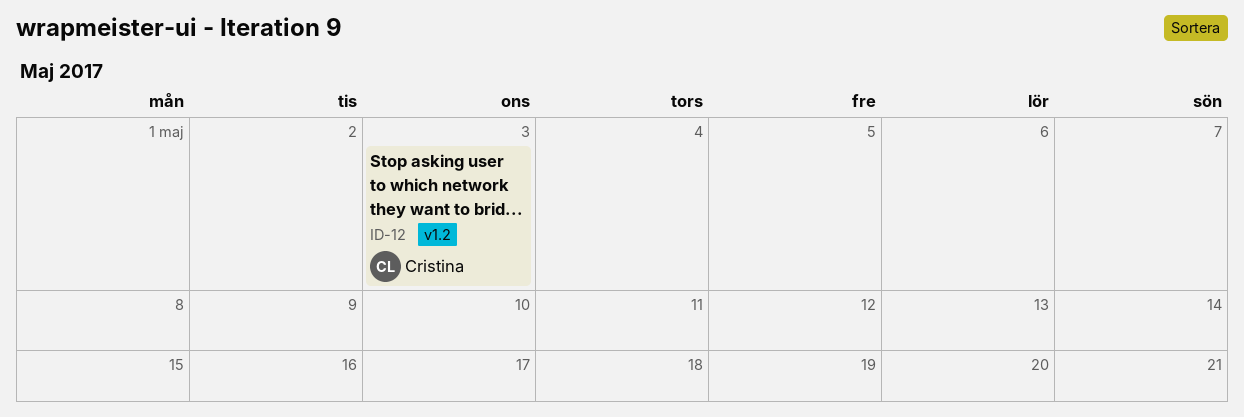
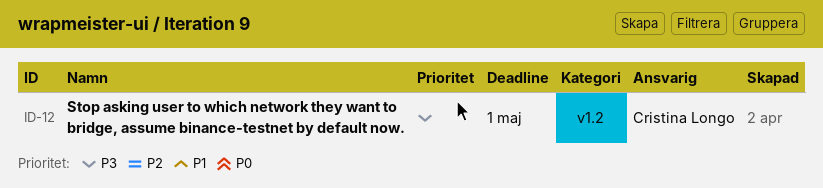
ID-12, due: May 3 -> May 1

